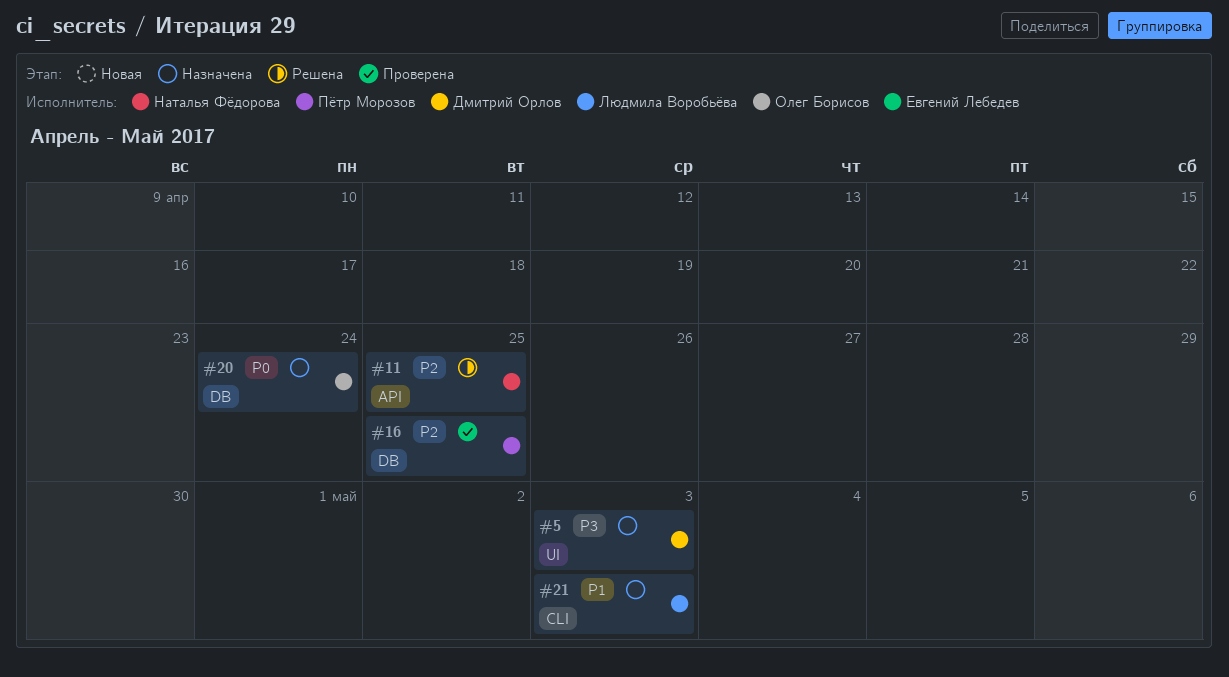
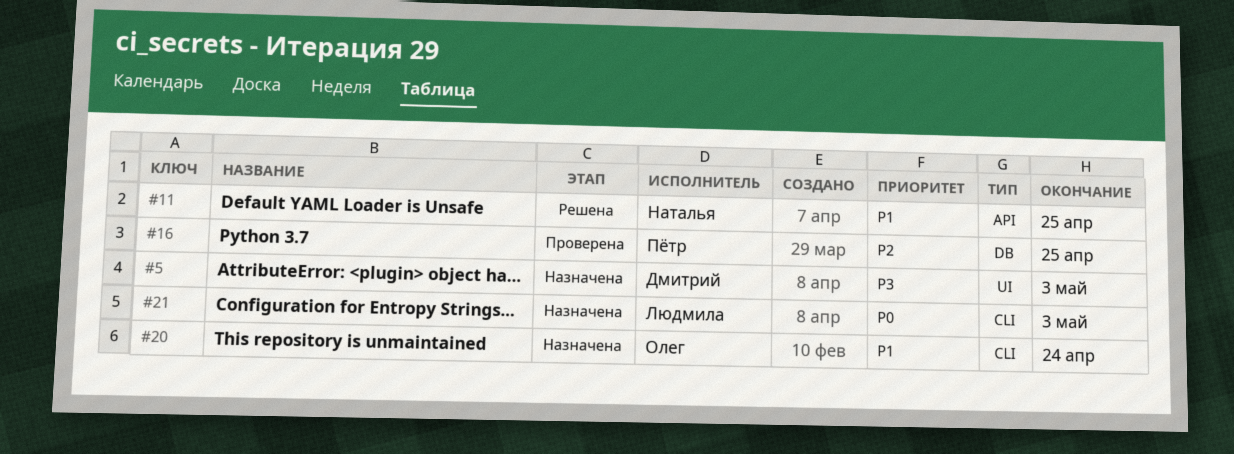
#11, priority: P2 -> P1
#20, priority: P0 -> P1
#20, label: DB -> CLI
#21, priority: P1 -> P0

